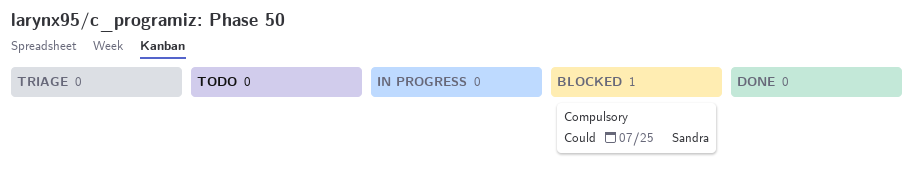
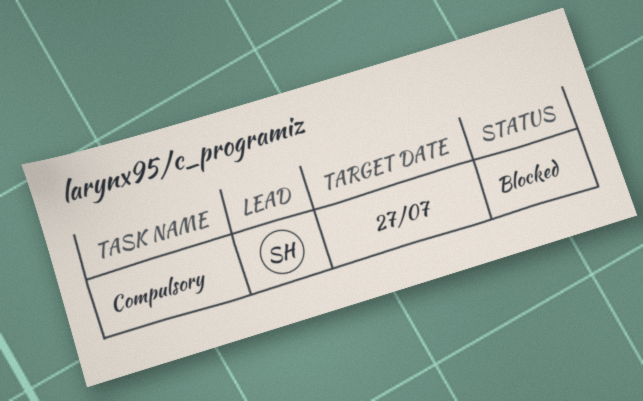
Compulsory, due: Jul 25 -> Jul 27

